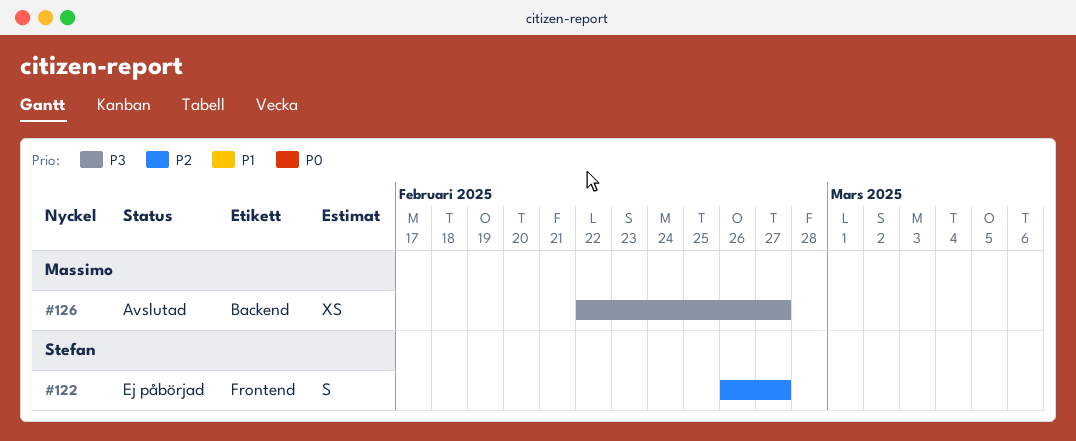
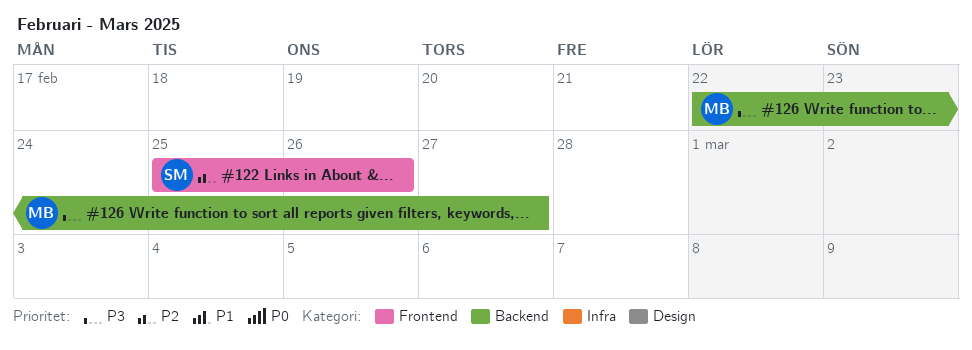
#122, start: Feb 26 -> Feb 25
#122, due: Feb 27 -> Feb 26

